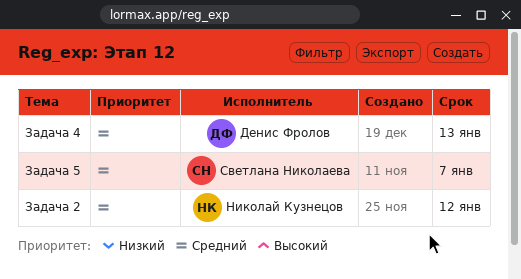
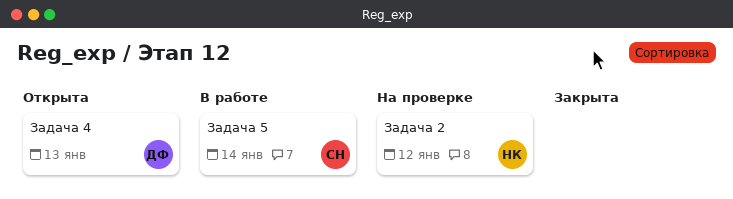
Задача 5, due: Jan 7 -> Jan 14

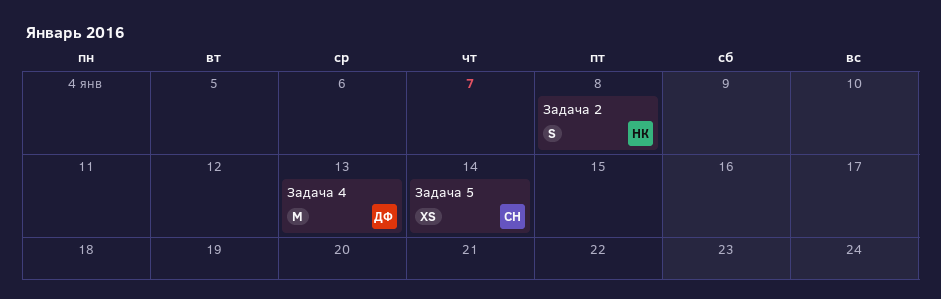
Задача 2, due: Jan 12 -> Jan 8

